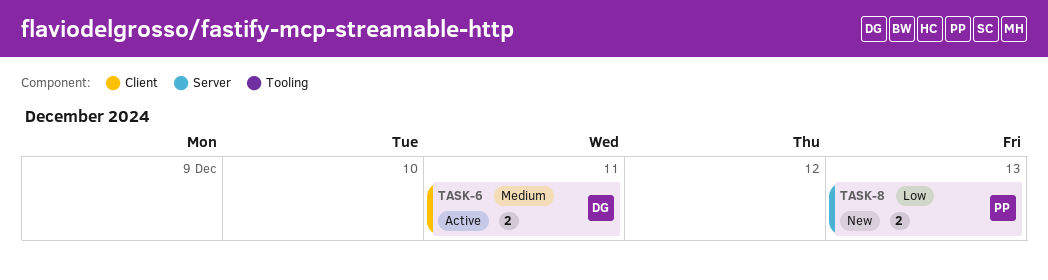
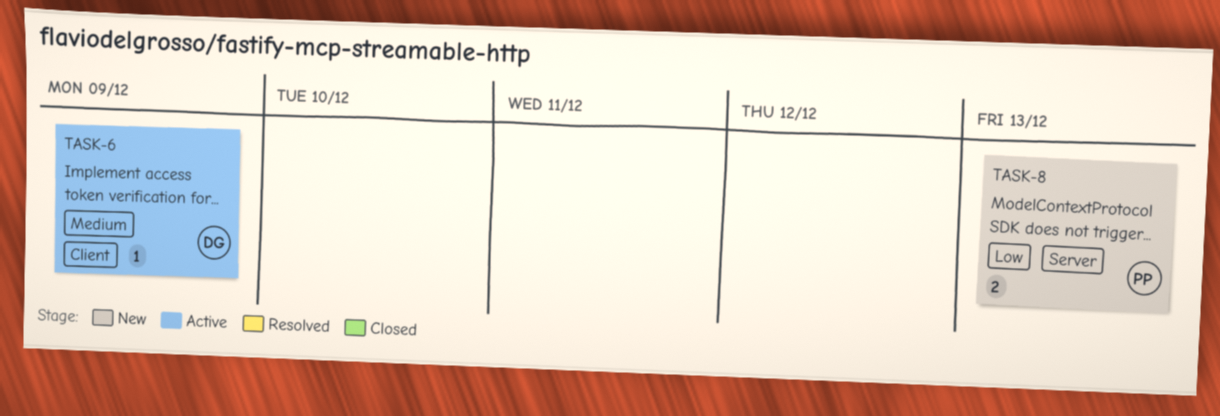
TASK-6, estimate: 2 -> 1
TASK-6, due: Dec 11 -> Dec 9

